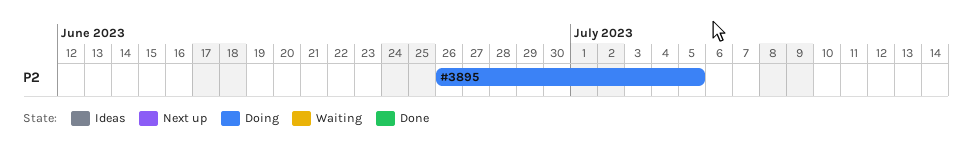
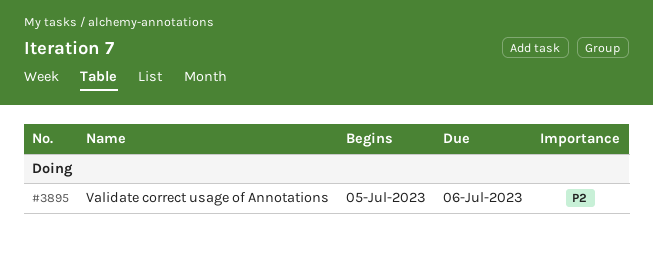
#3895, start: Jun 26 -> Jul 5
#3895, due: Jul 5 -> Jul 6

